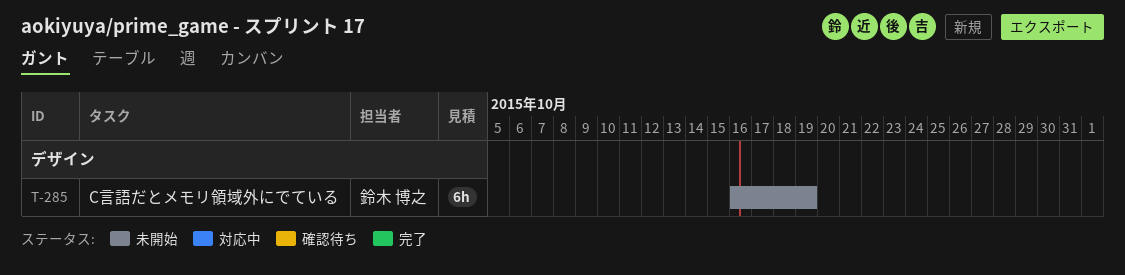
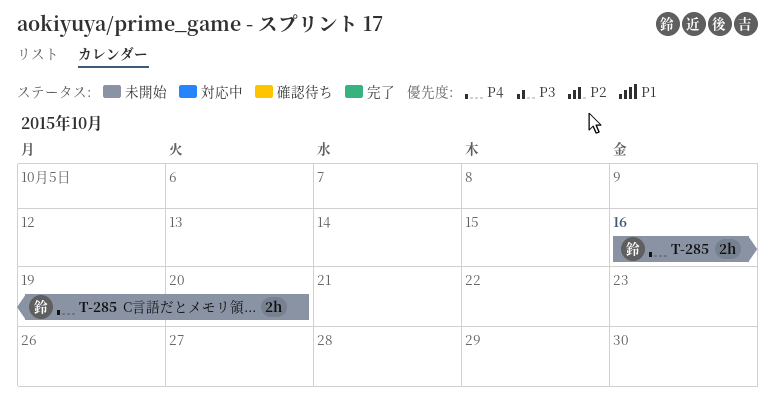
T-285, estimate: 6h -> 2h
T-285, due: Oct 19 -> Oct 20

